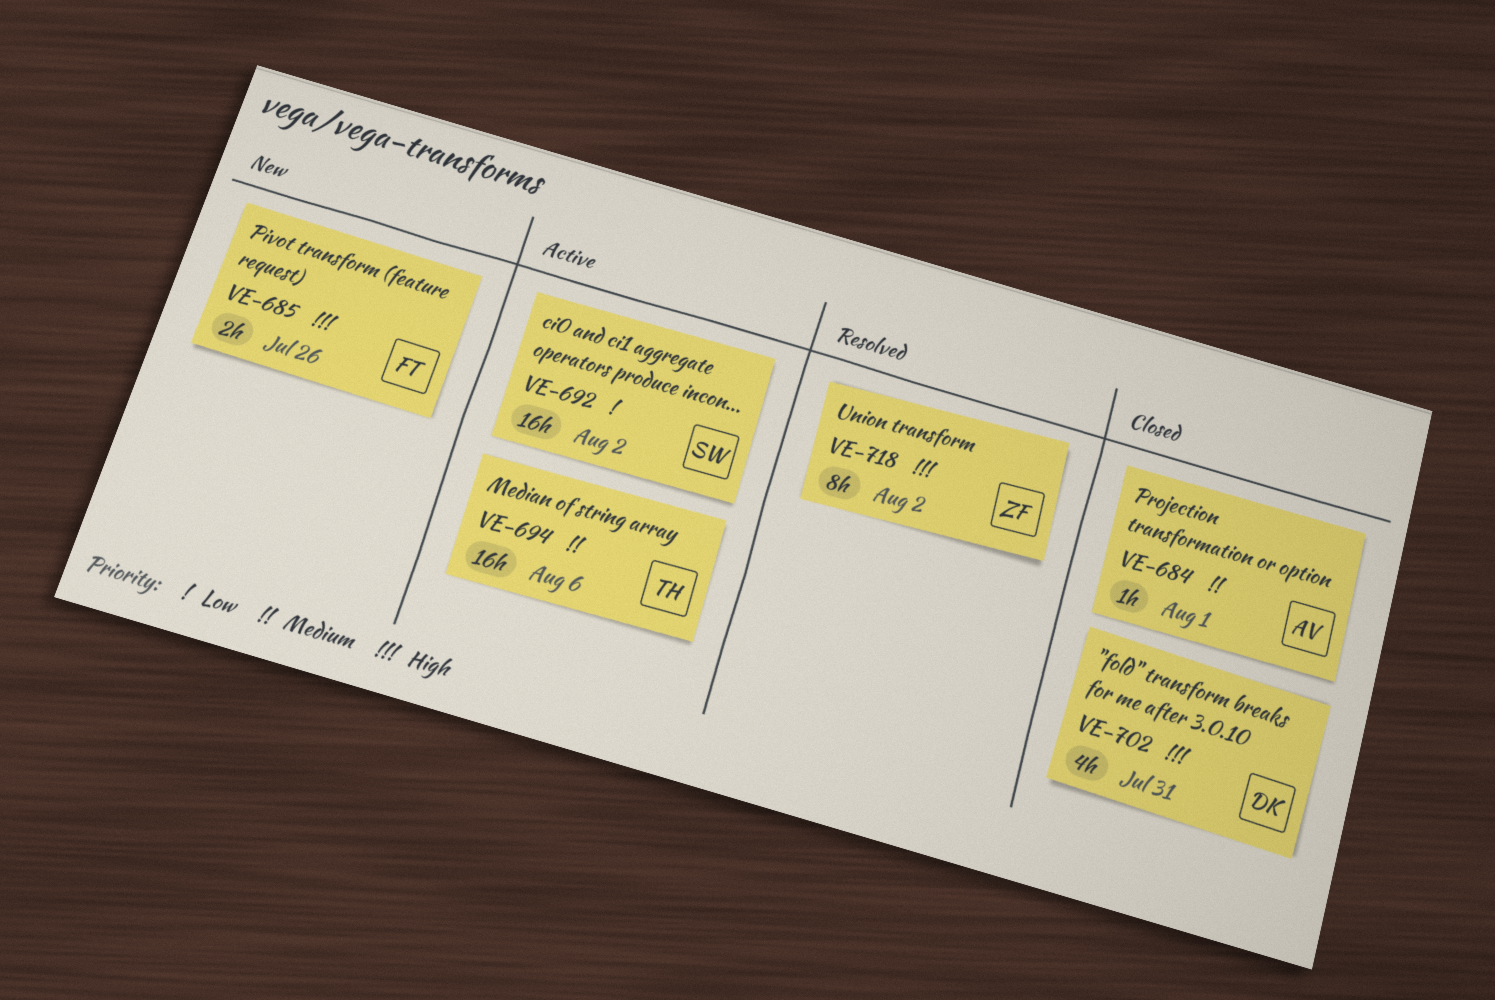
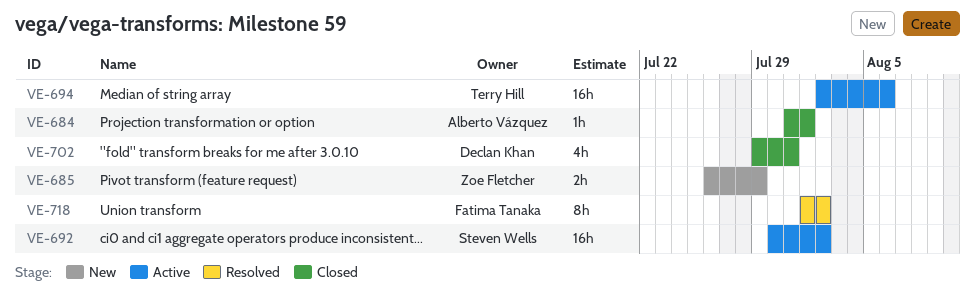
VE-685, owner: Fatima Tanaka -> Zoe Fletcher
VE-685, due: Jul 26 -> Jul 29
VE-718, owner: Zoe Fletcher -> Fatima Tanaka

